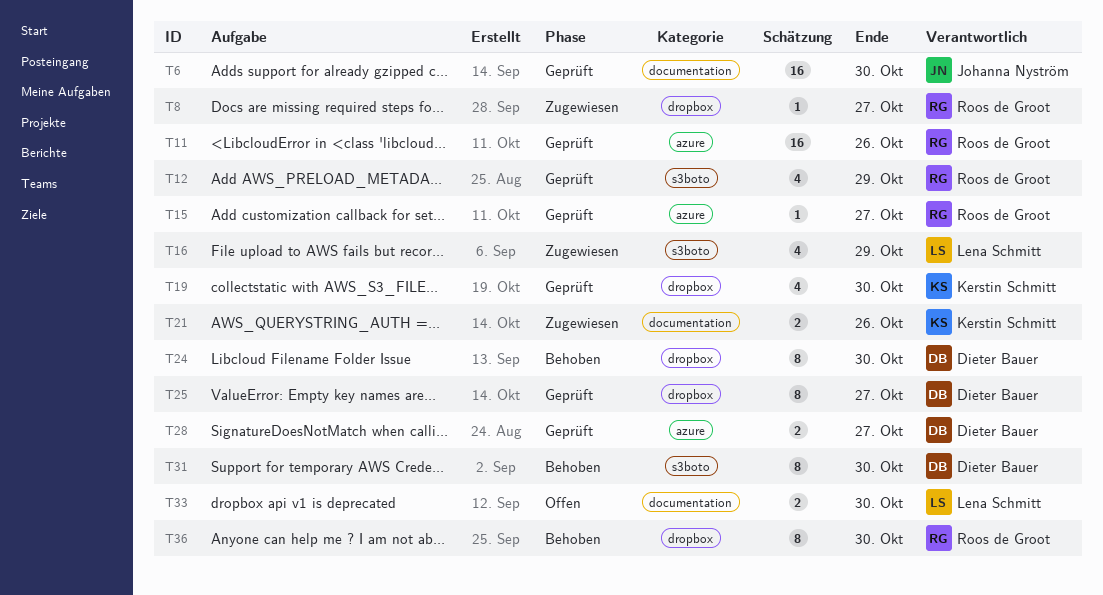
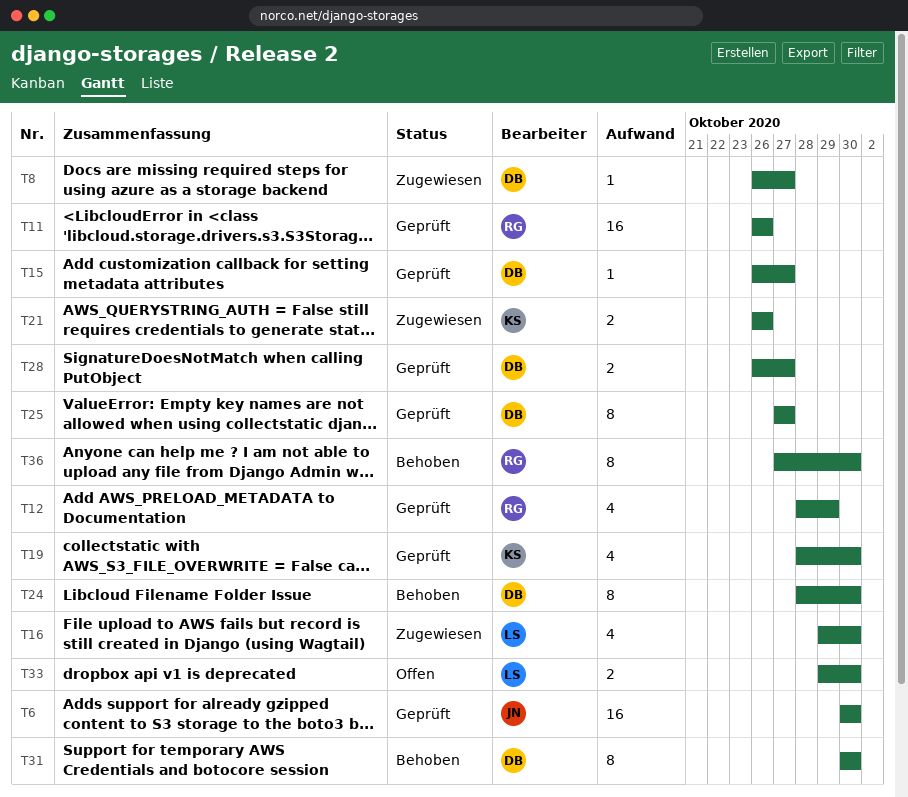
T8, owner: Roos de Groot -> Dieter Bauer
T15, owner: Roos de Groot -> Dieter Bauer
T16, due: Oct 29 -> Oct 30

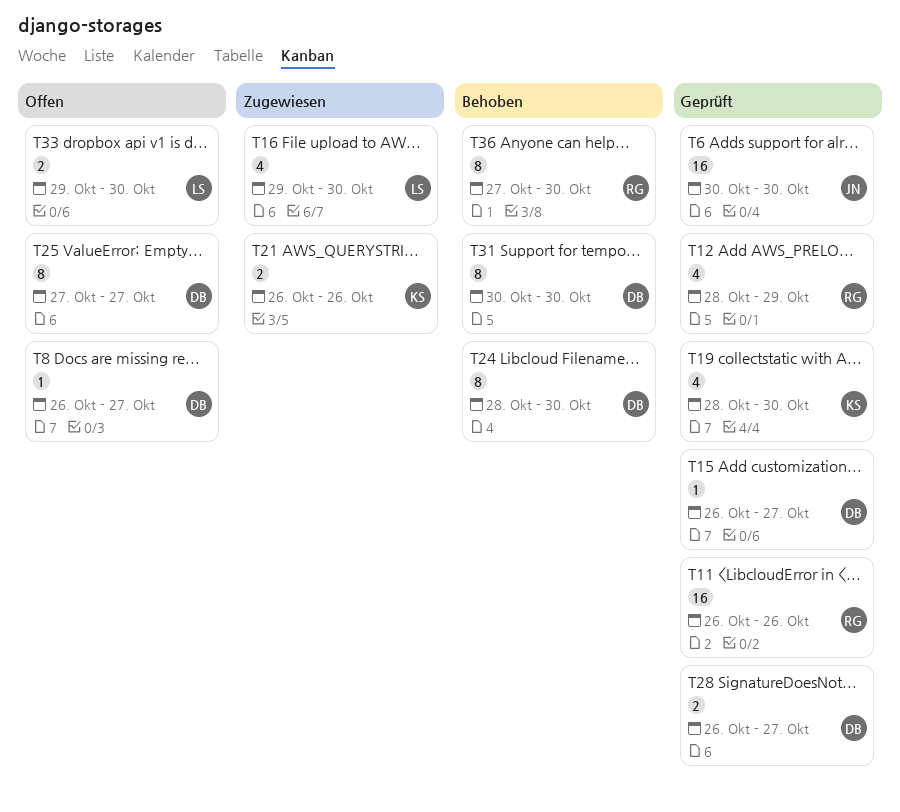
T8, status: Zugewiesen -> Offen
T25, status: Geprüft -> Offen

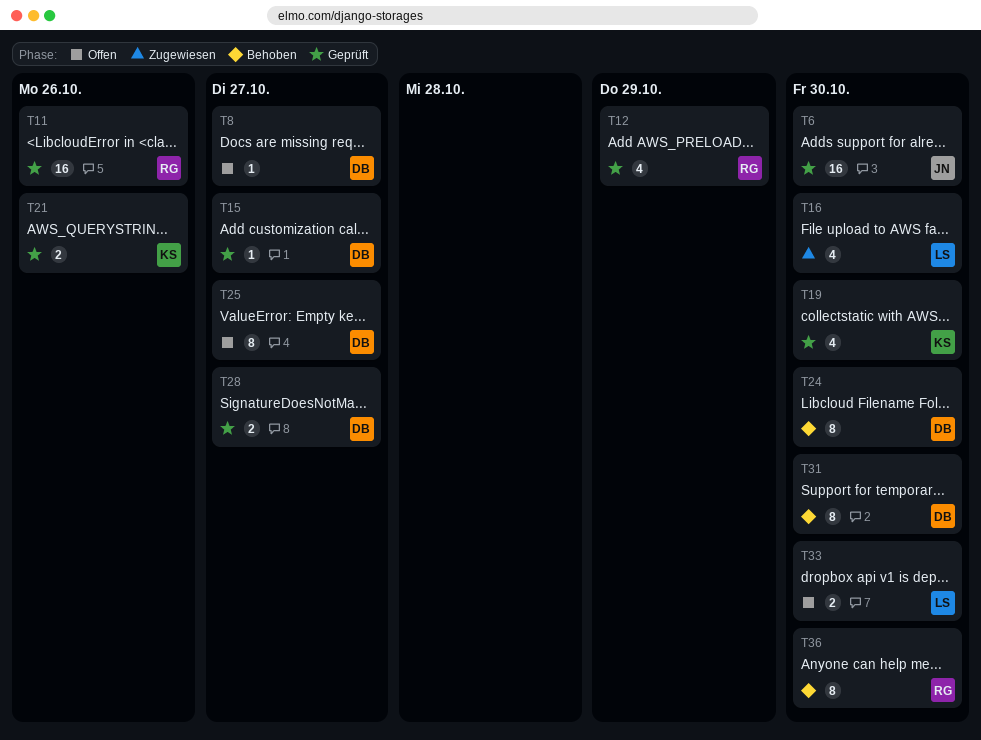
T21, status: Zugewiesen -> Geprüft

